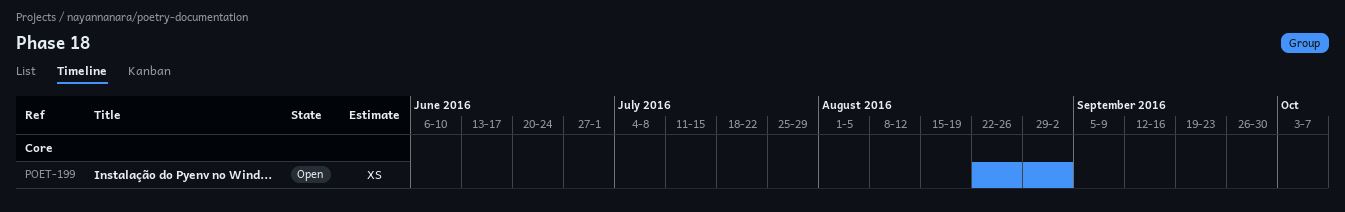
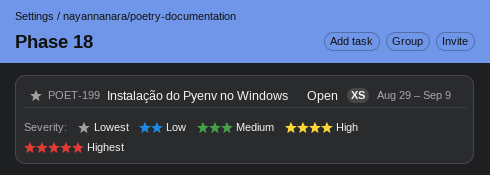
POET-199, start: Aug 22 -> Aug 29
POET-199, due: Sep 2 -> Sep 9

